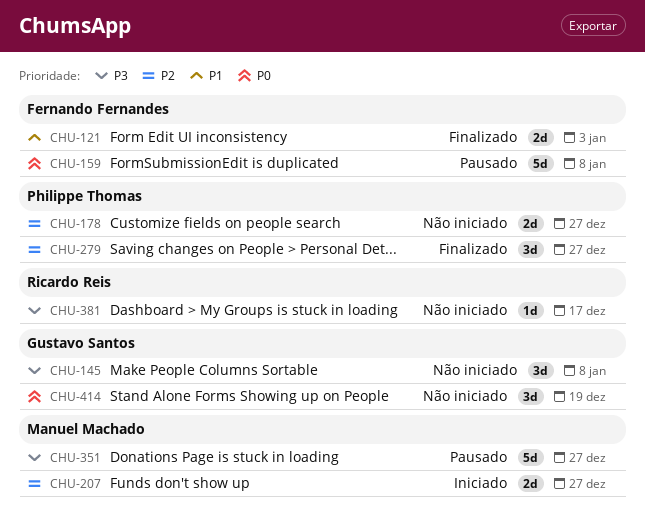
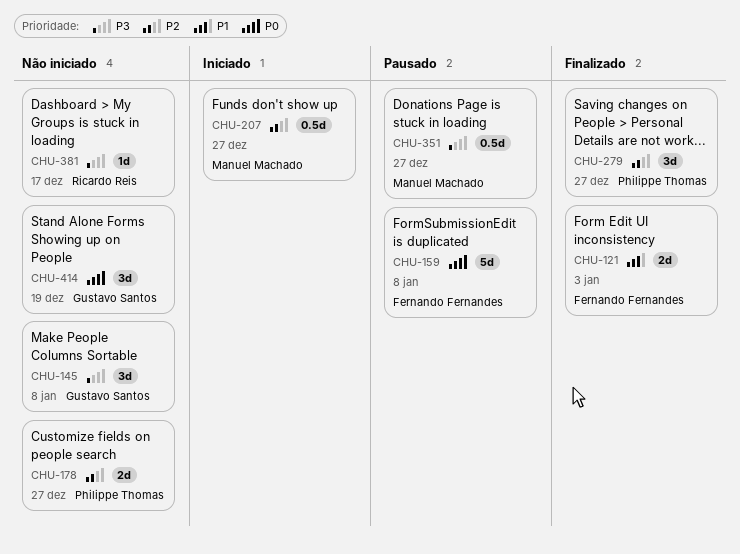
CHU-207, estimate: 2d -> 0.5d
CHU-351, estimate: 5d -> 0.5d

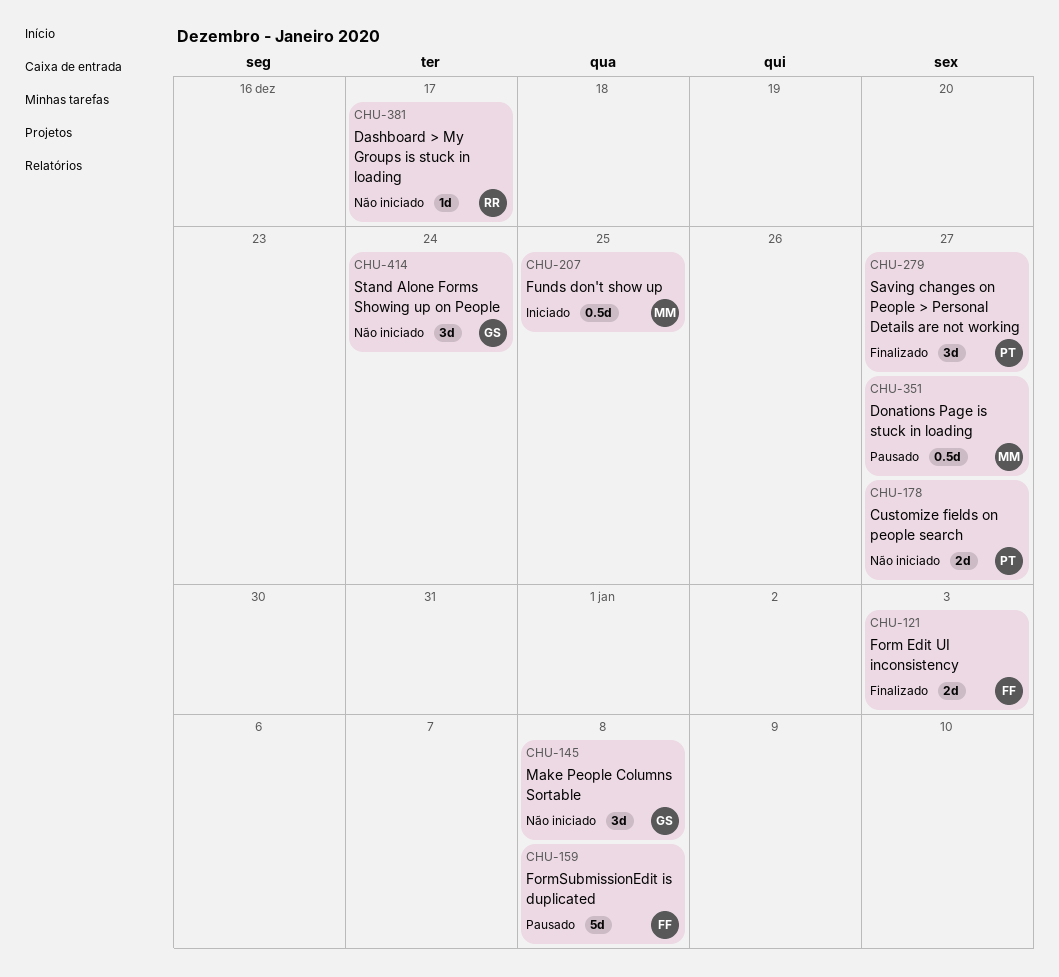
CHU-207, due: Dec 27 -> Dec 25
CHU-414, due: Dec 19 -> Dec 24

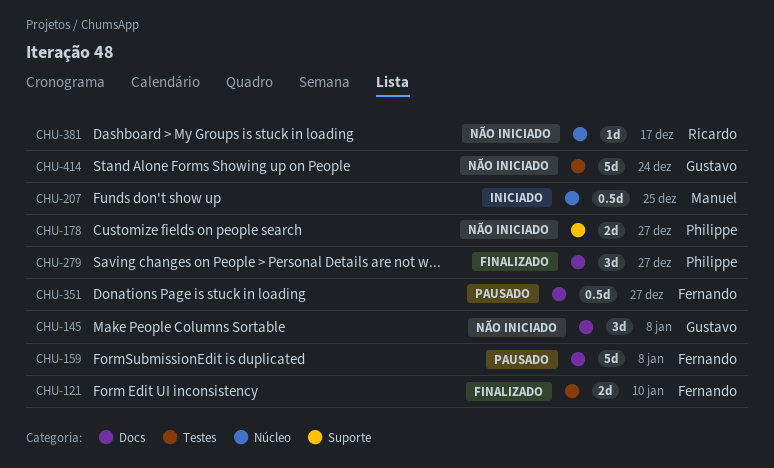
CHU-121, due: Jan 3 -> Jan 10
CHU-351, owner: Manuel -> Fernando
CHU-414, estimate: 3d -> 5d

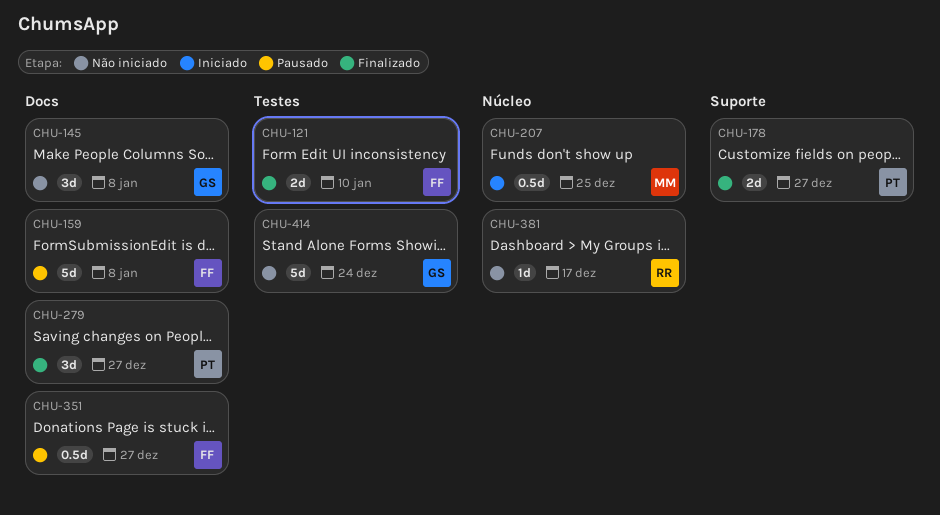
CHU-178, status: Não iniciado -> Finalizado

